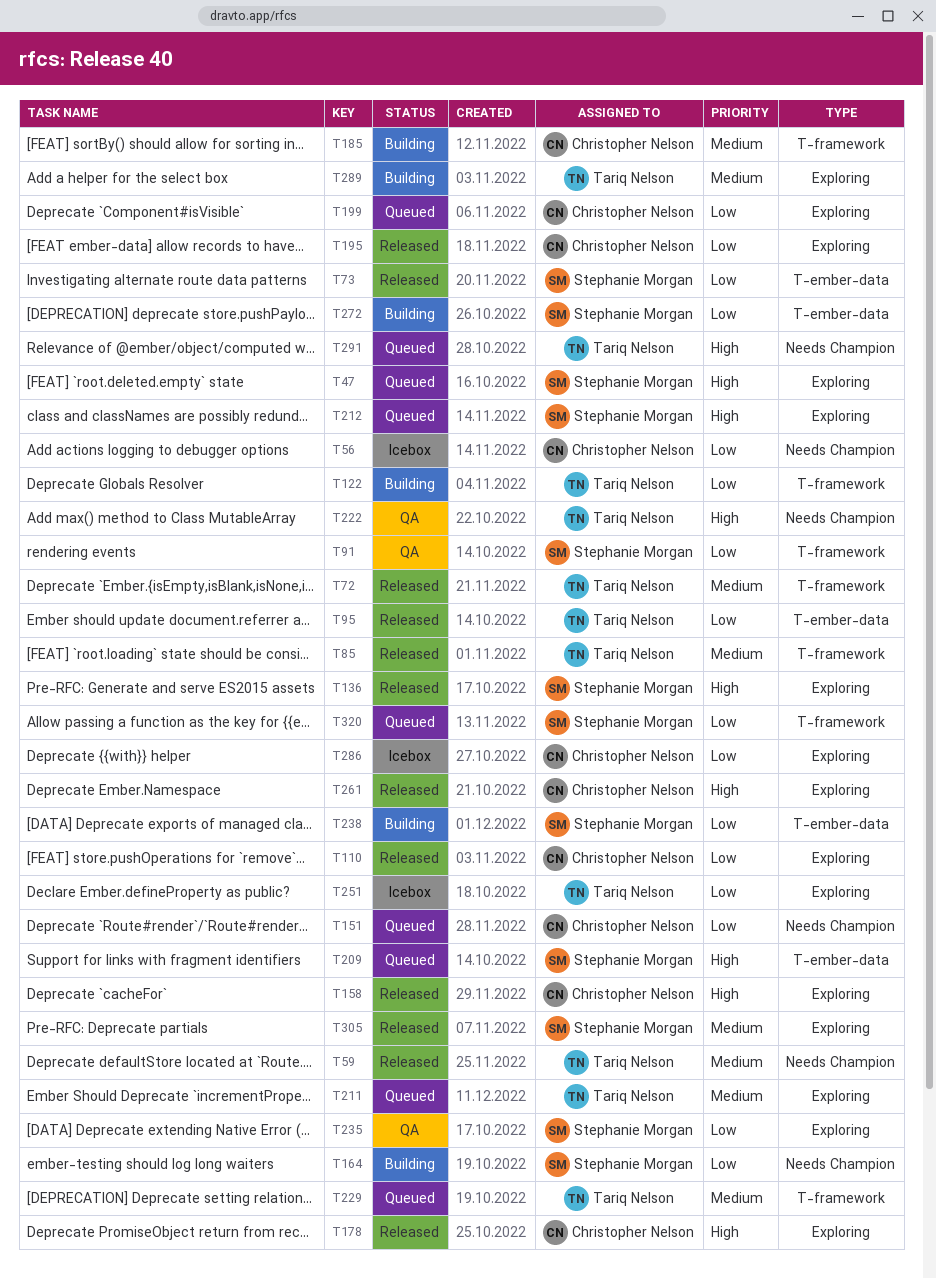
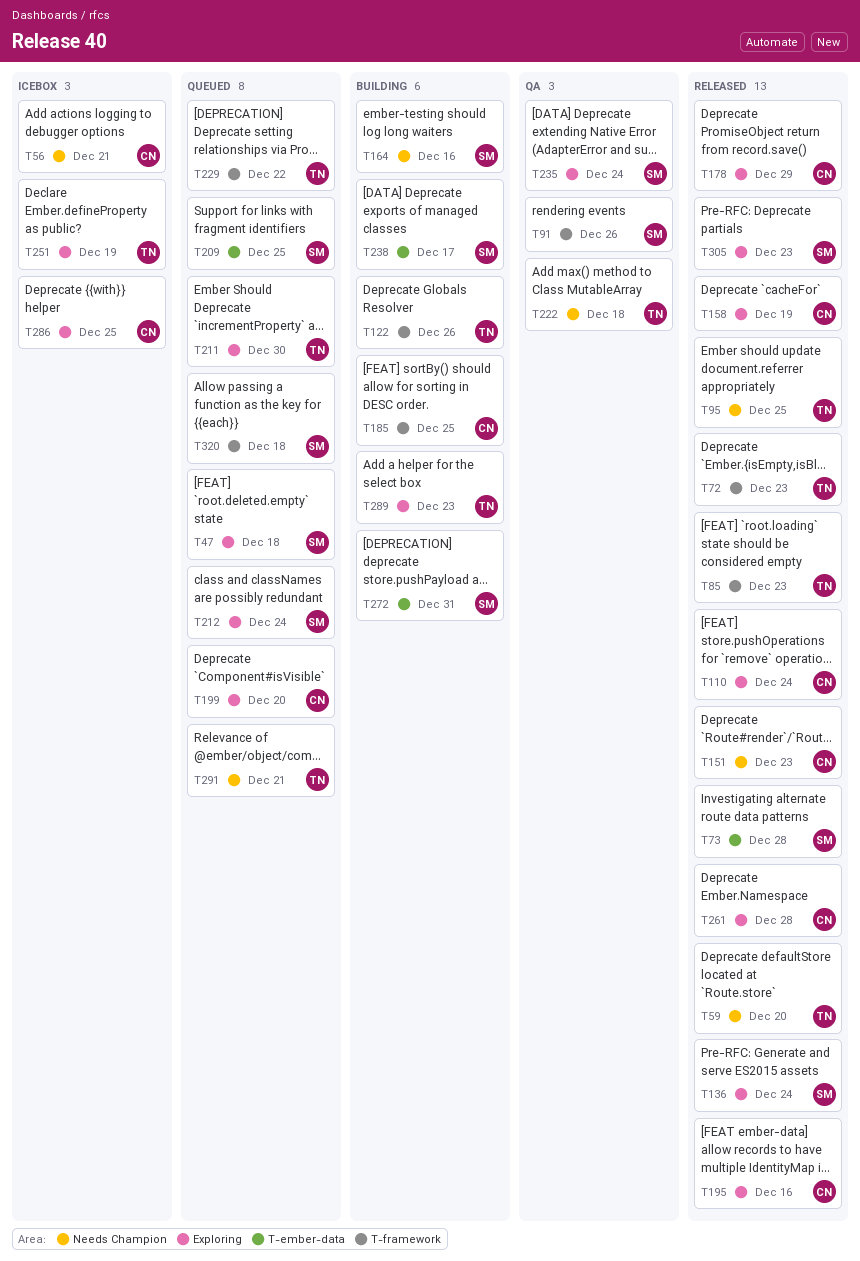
T95, label: T-ember-data -> Needs Champion
T151, status: Queued -> Released

